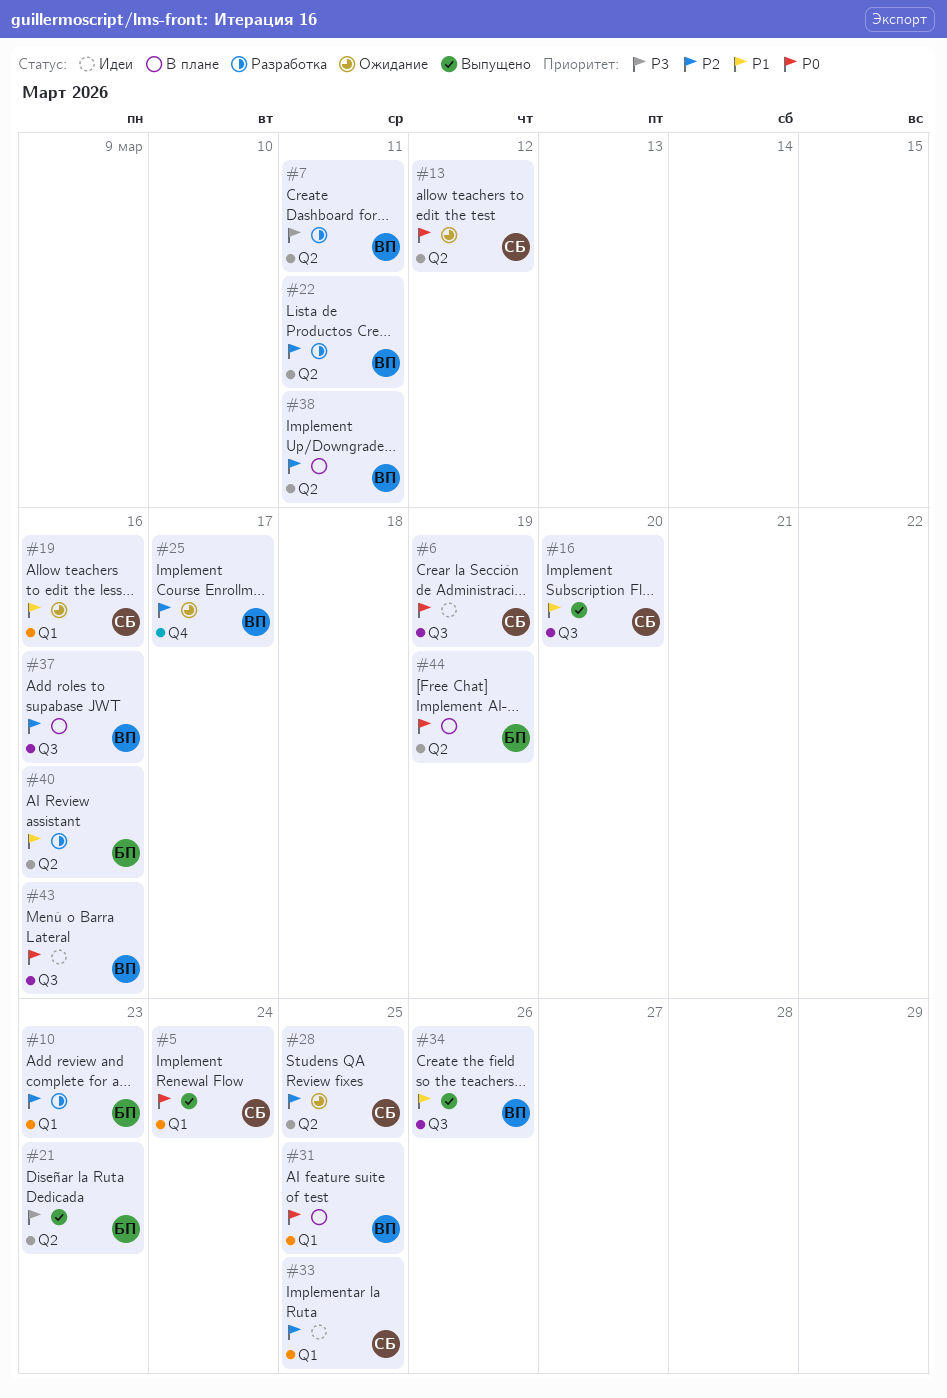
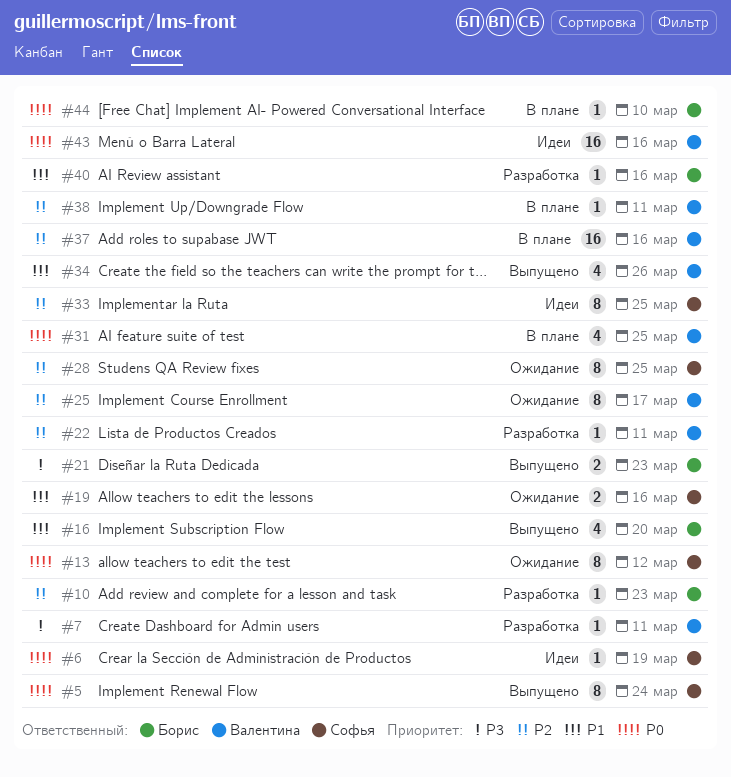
#16, owner: Софья -> Борис
#44, due: Mar 19 -> Mar 10

